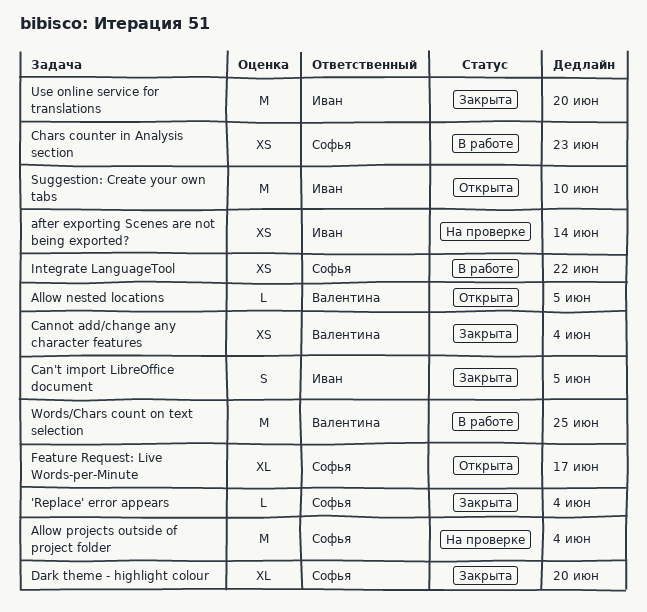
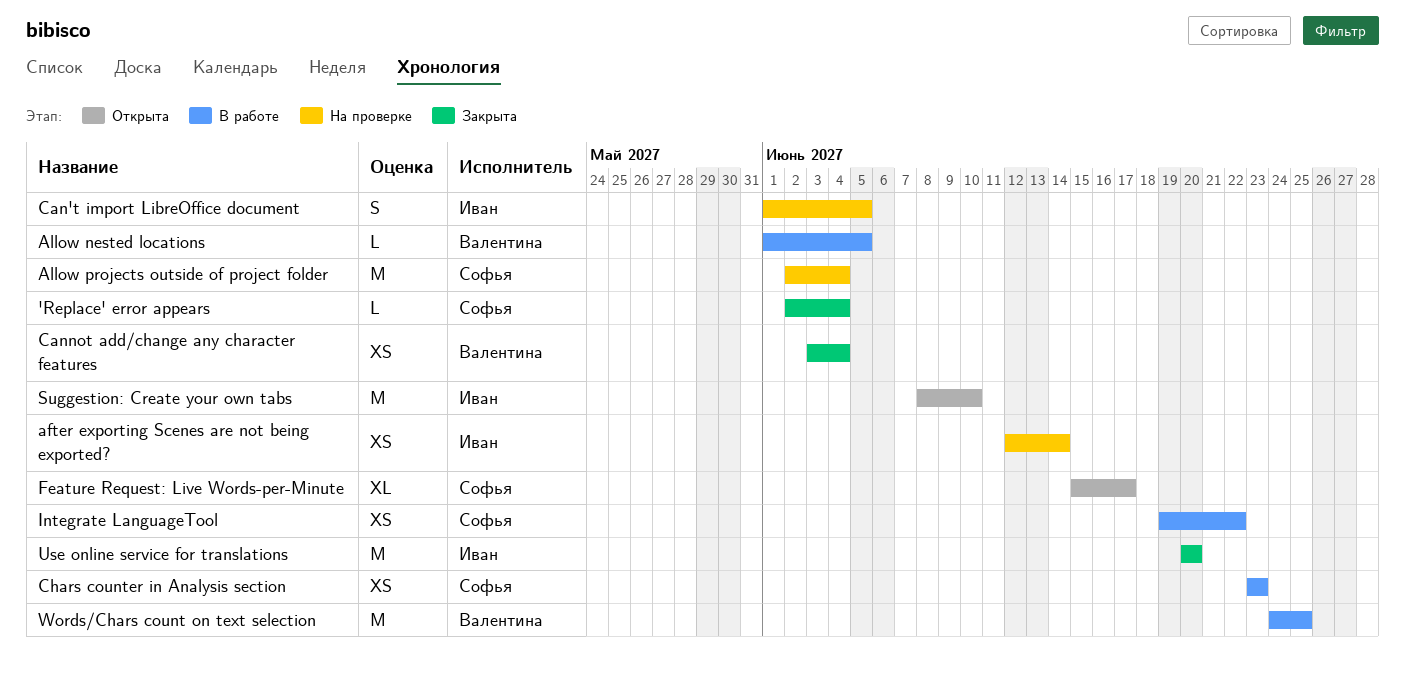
Allow nested locations, status: Открыта -> В работе
Can't import LibreOffice document, status: Закрыта -> На проверке
Dark theme - highlight colour: present -> none

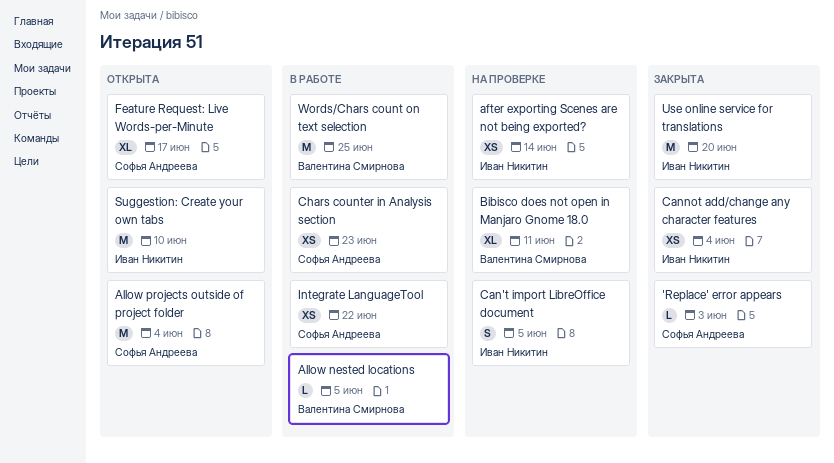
'Replace' error appears, due: Jun 4 -> Jun 3
Allow projects outside of project folder, status: На проверке -> Открыта
Bibisco does not open in Manjaro Gnome 18.0: none -> present
Cannot add/change any character features, owner: Валентина Смирнова -> Иван Никитин

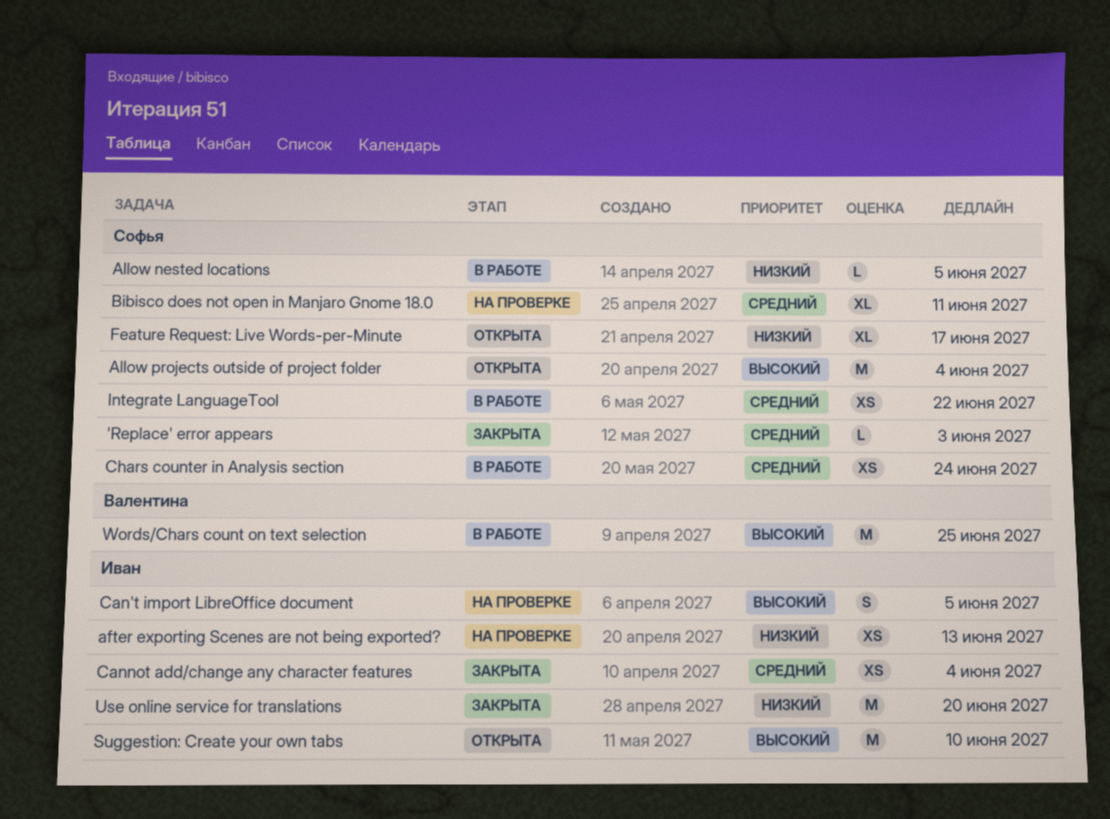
after exporting Scenes are not being exported?, due: Jun 14 -> Jun 13
Allow nested locations, owner: Валентина Смирнова -> Софья Андреева
Bibisco does not open in Manjaro Gnome 18.0, owner: Валентина Смирнова -> Софья Андреева
Chars counter in Analysis section, due: Jun 23 -> Jun 24

